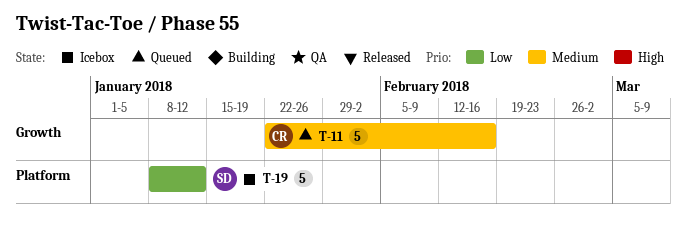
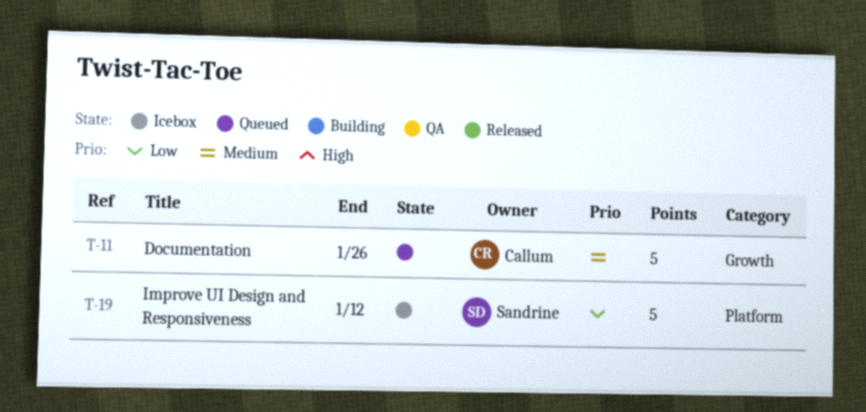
T-11, due: Feb 16 -> Jan 26

